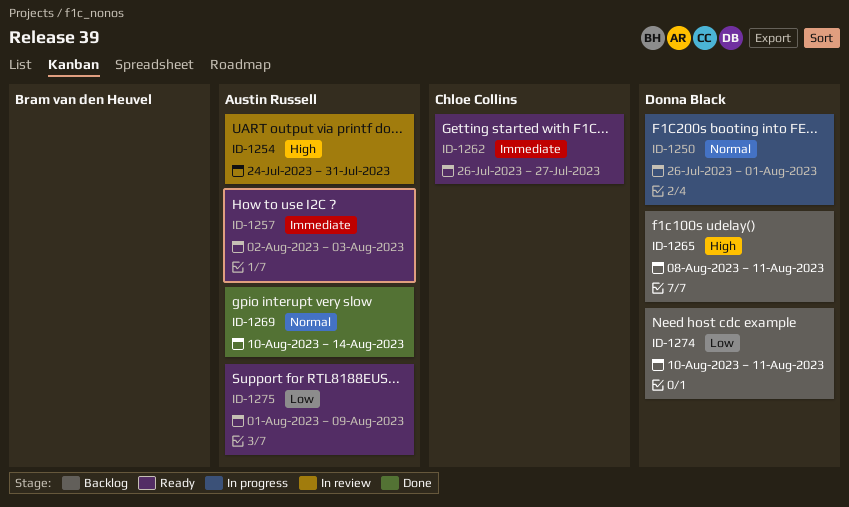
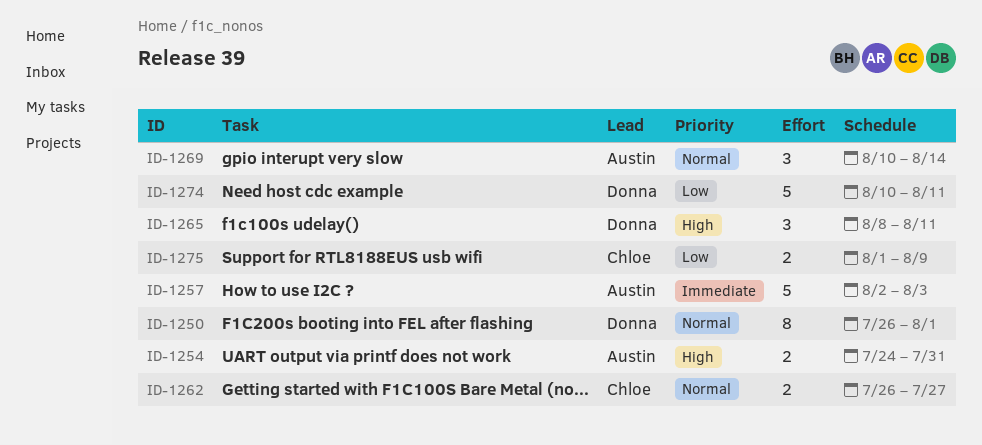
ID-1262, priority: Immediate -> Normal
ID-1275, owner: Austin Russell -> Chloe Collins

